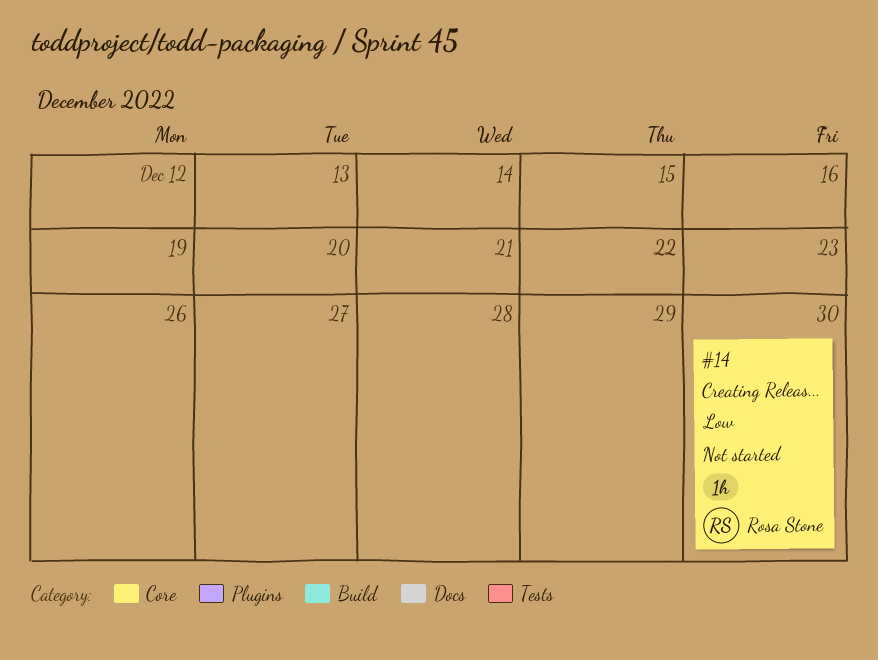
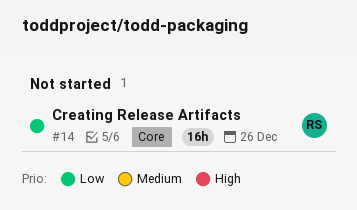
#14, estimate: 1h -> 16h
#14, due: Dec 30 -> Dec 26

